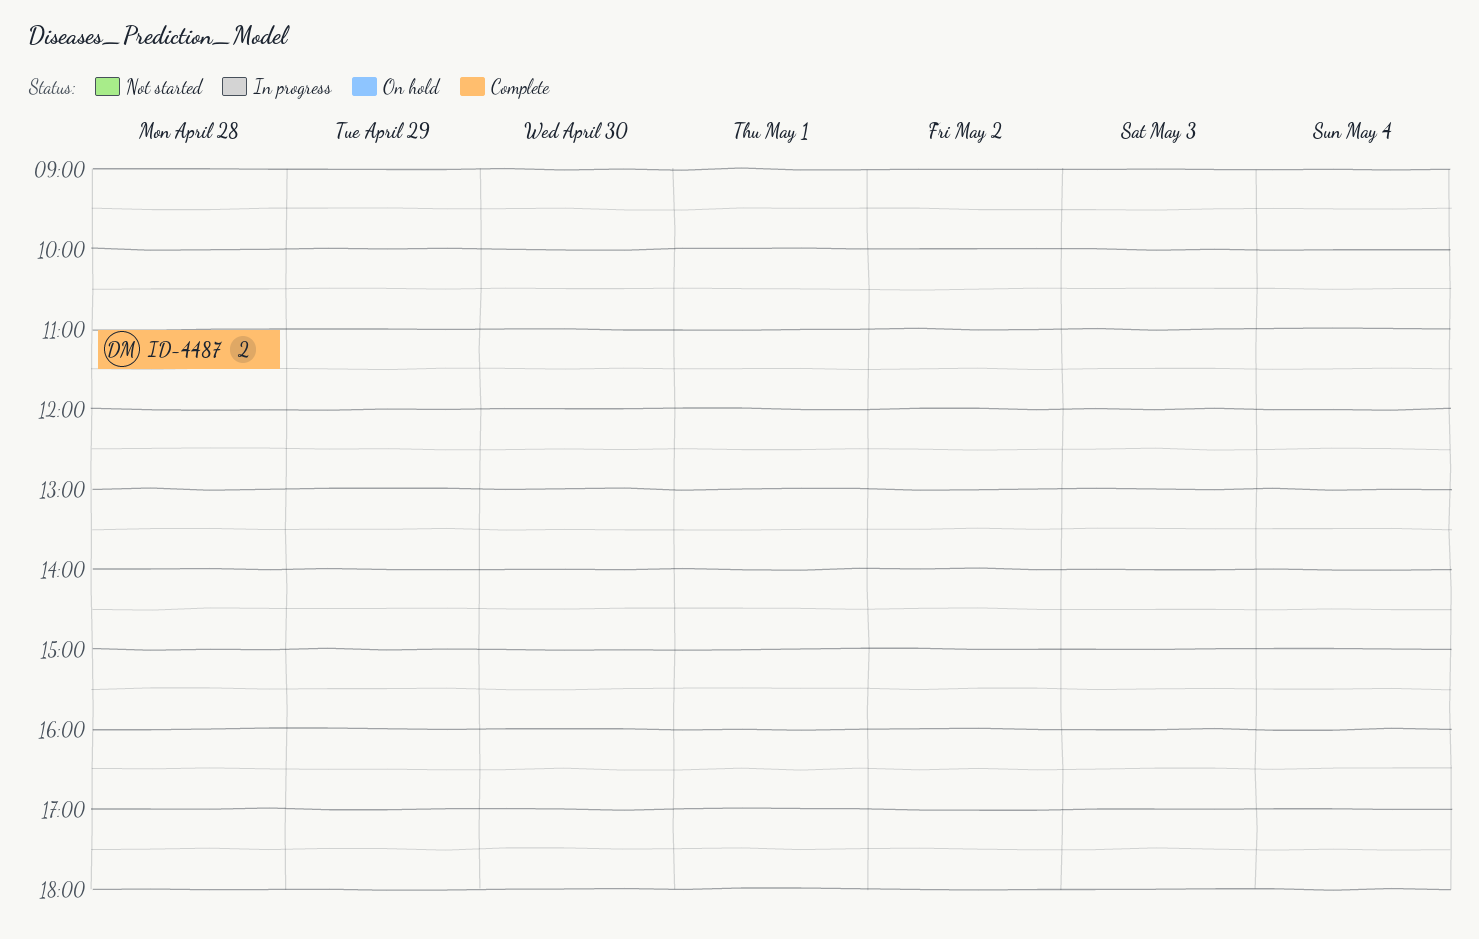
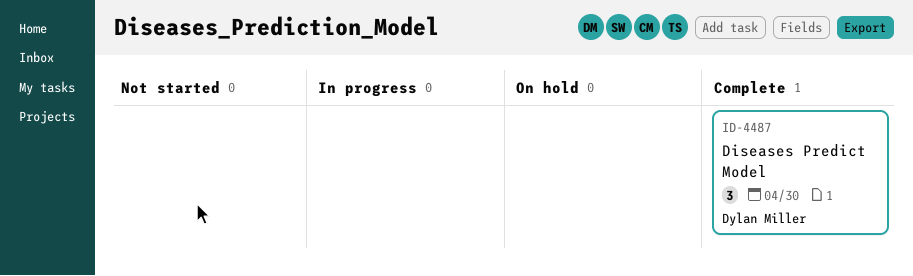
ID-4487, estimate: 2 -> 3
ID-4487, day: Apr 28 -> Apr 30

